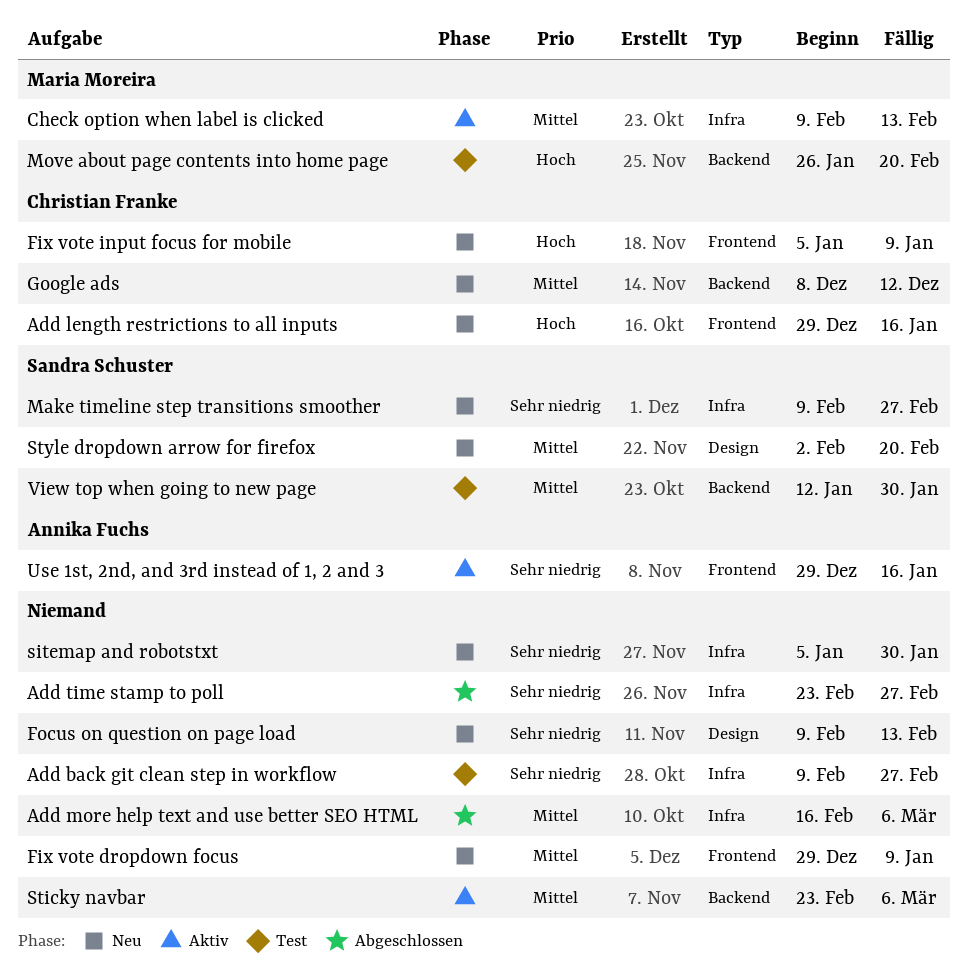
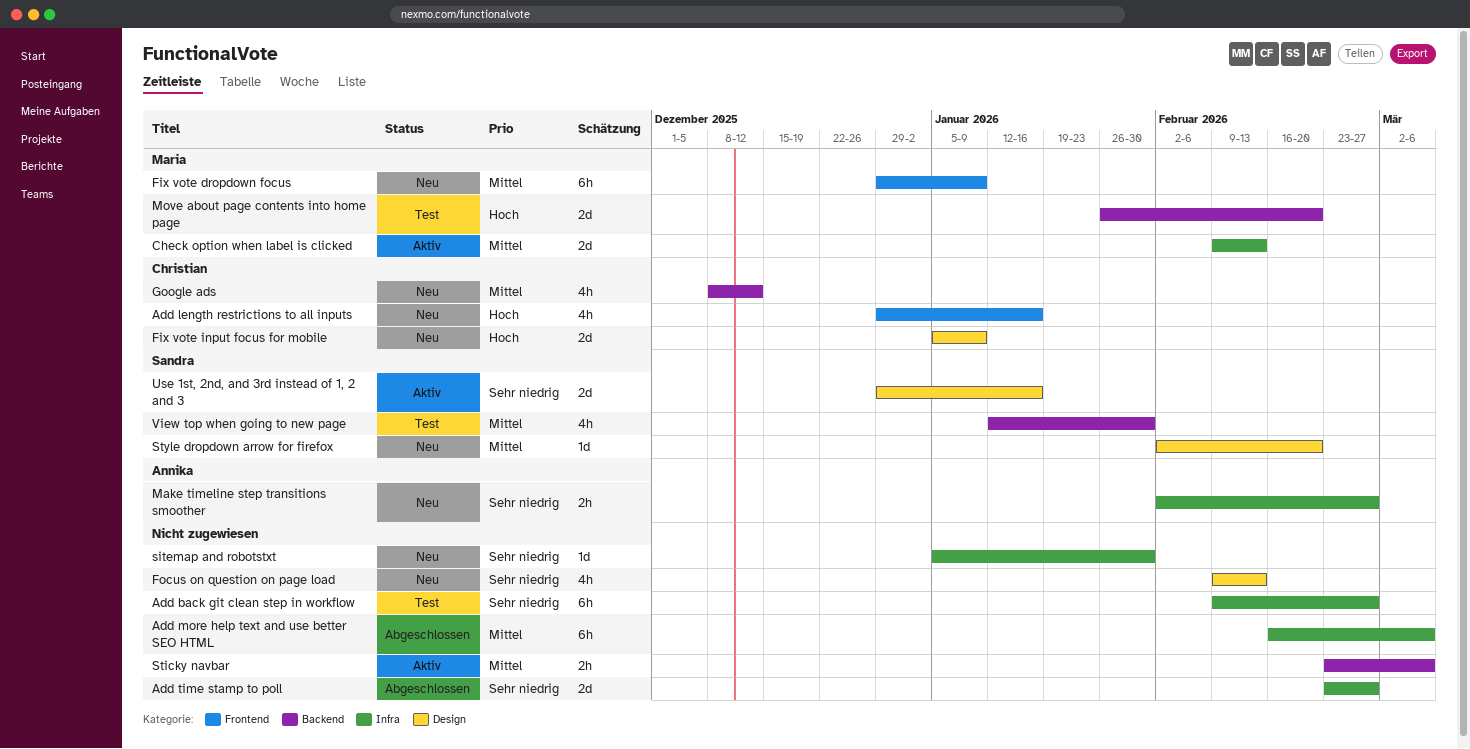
Fix vote dropdown focus, owner: none -> Maria Moreira
Fix vote input focus for mobile, label: Frontend -> Design
Make timeline step transitions smoother, owner: Sandra Schuster -> Annika Fuchs
Make timeline step transitions smoother, start: Feb 9 -> Feb 2
Use 1st, 2nd, and 3rd instead of 1, 2 and 3, owner: Annika Fuchs -> Sandra Schuster
Use 1st, 2nd, and 3rd instead of 1, 2 and 3, label: Frontend -> Design

